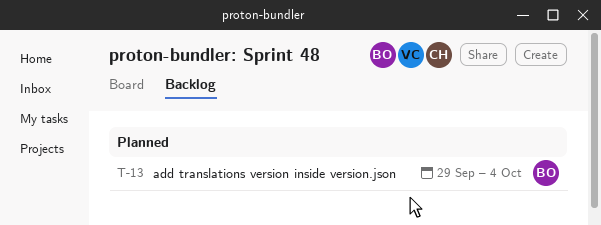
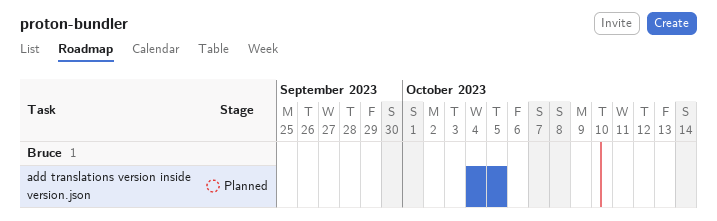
add translations version inside version.json, start: Sep 29 -> Oct 4
add translations version inside version.json, due: Oct 4 -> Oct 5

